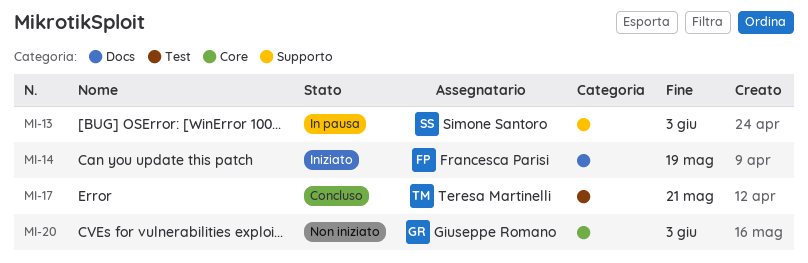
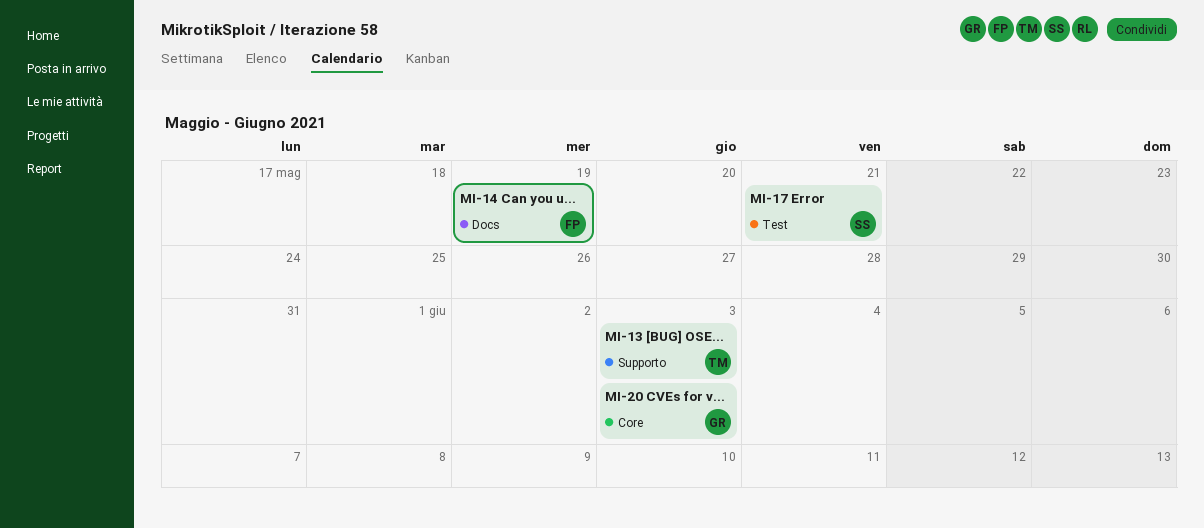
MI-13, owner: Simone Santoro -> Teresa Martinelli
MI-17, owner: Teresa Martinelli -> Simone Santoro

